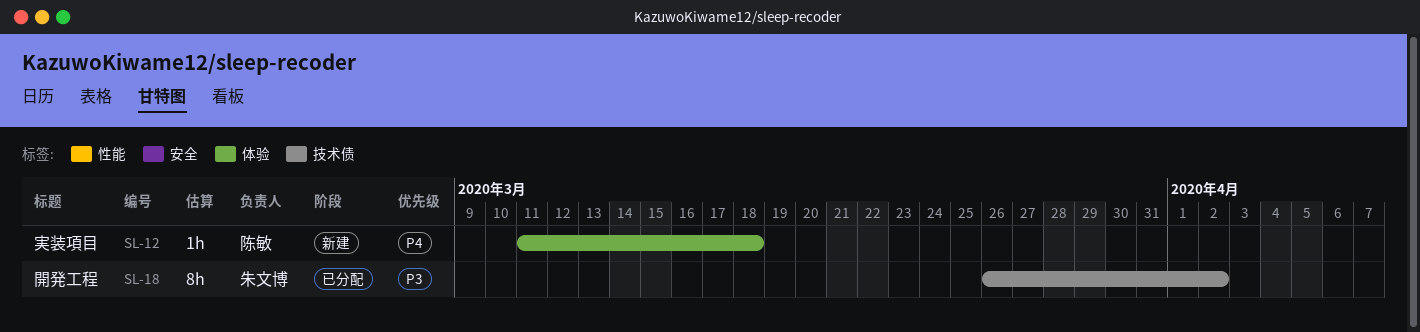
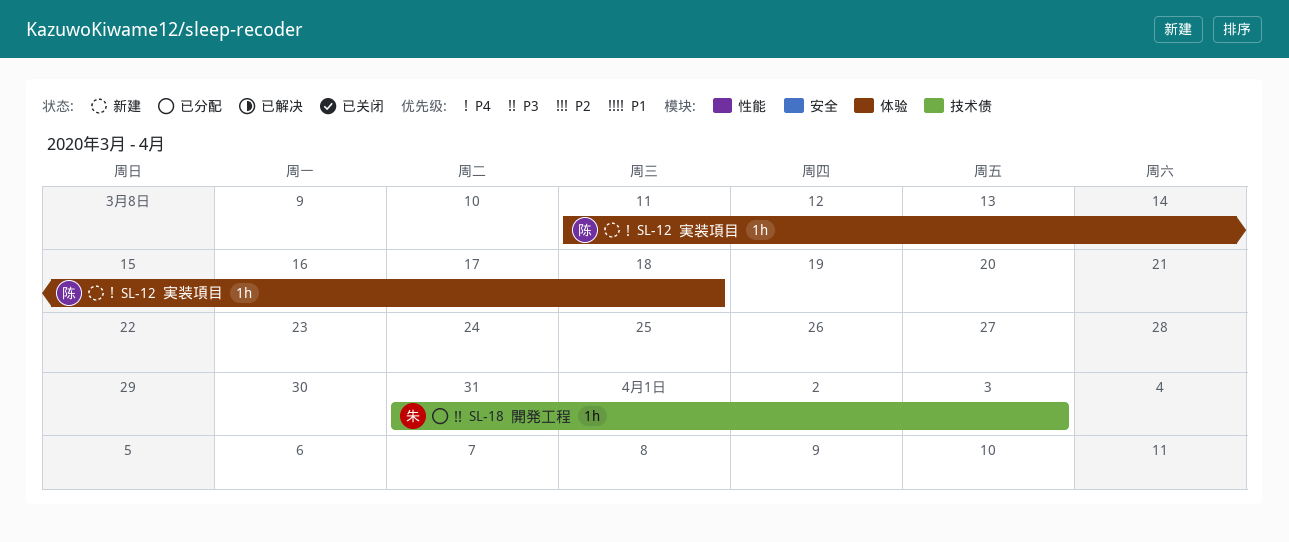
SL-18, estimate: 8h -> 1h
SL-18, start: Mar 26 -> Mar 31
SL-18, due: Apr 2 -> Apr 3

